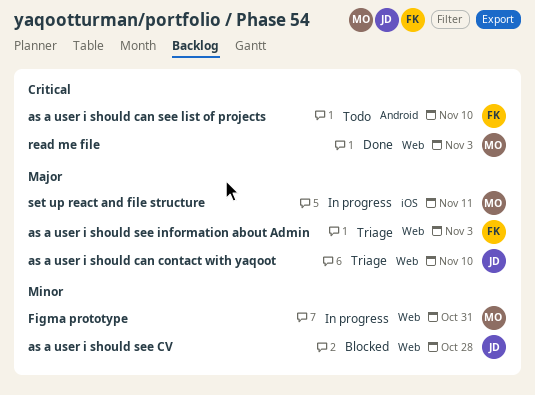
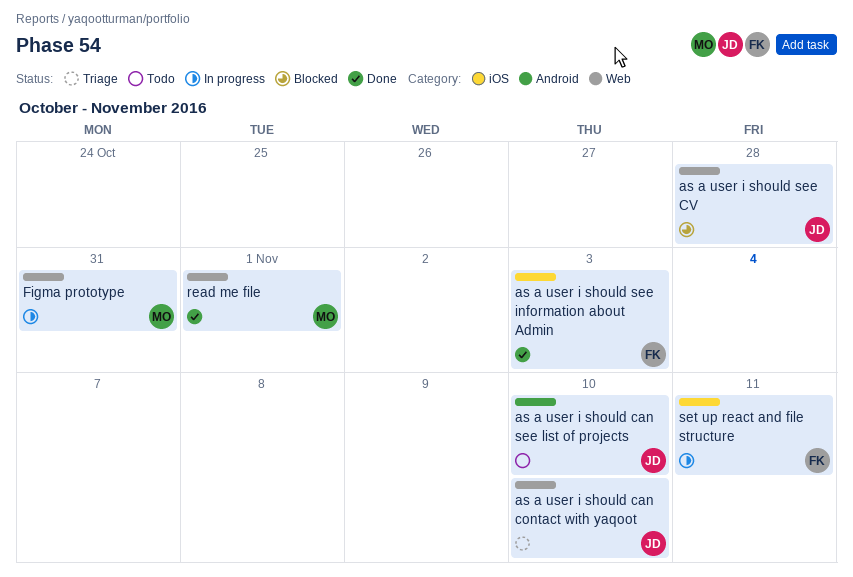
as a user i should can see list of projects, owner: FK -> JD
as a user i should see information about Admin, status: Triage -> Done
as a user i should see information about Admin, label: Web -> iOS
read me file, due: Nov 3 -> Nov 1
set up react and file structure, owner: MO -> FK

